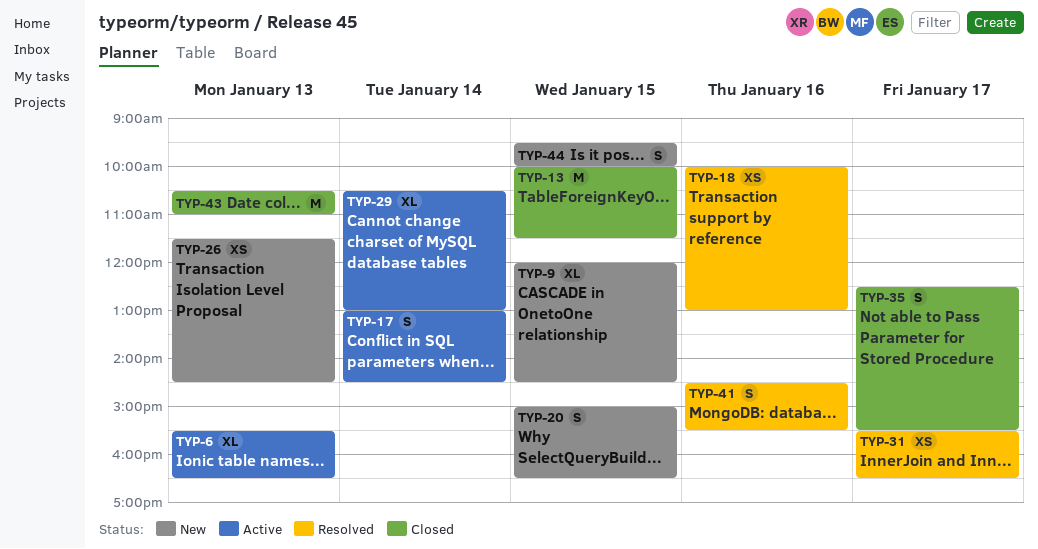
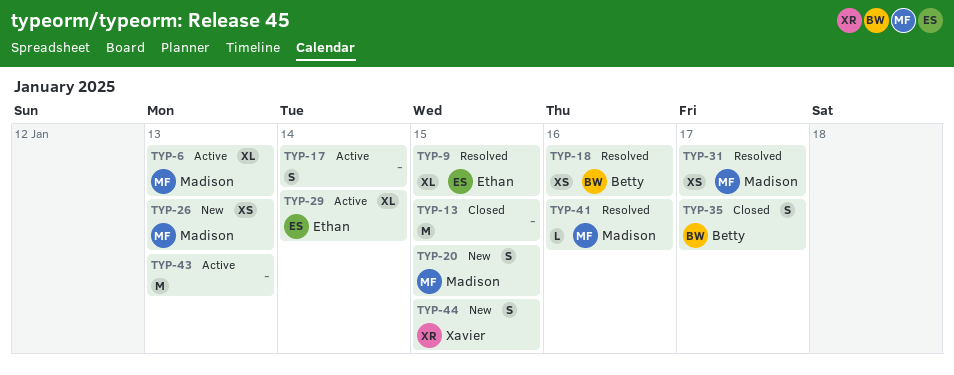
TYP-9, status: New -> Resolved
TYP-41, estimate: S -> L
TYP-43, status: Closed -> Active

